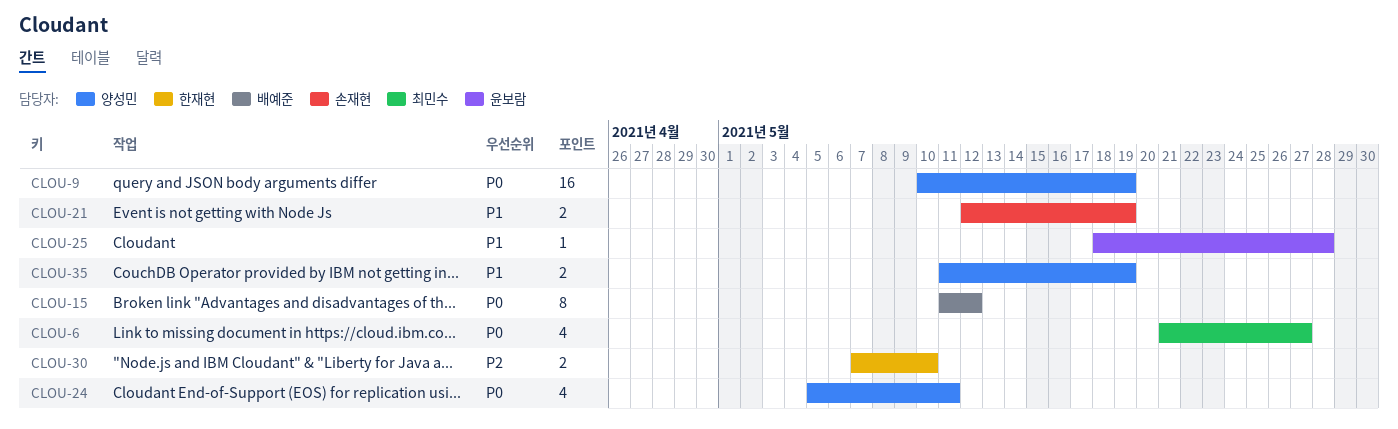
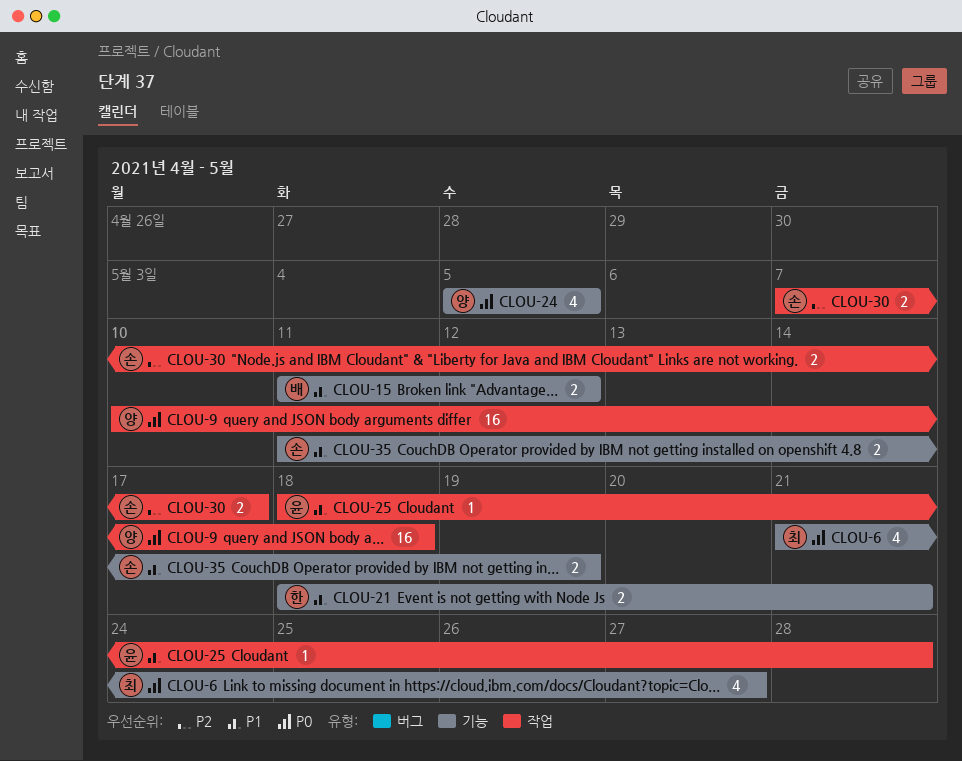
CLOU-9, due: May 19 -> May 18
CLOU-15, priority: P0 -> P1
CLOU-15, estimate: 8 -> 2
CLOU-21, owner: 손재현 -> 한재현
CLOU-21, start: May 12 -> May 18
CLOU-21, due: May 19 -> May 21
CLOU-24, due: May 11 -> May 5
CLOU-30, owner: 한재현 -> 손재현
CLOU-30, due: May 10 -> May 17
CLOU-35, owner: 양성민 -> 손재현

